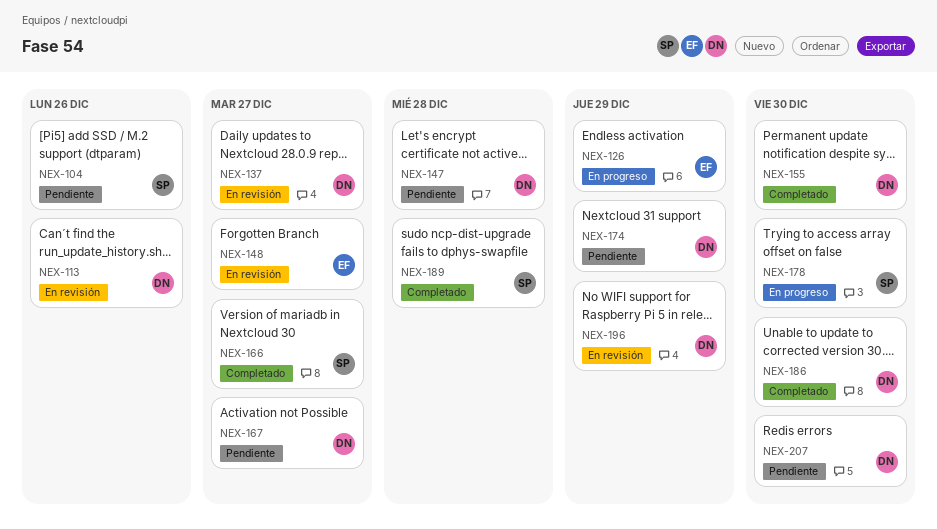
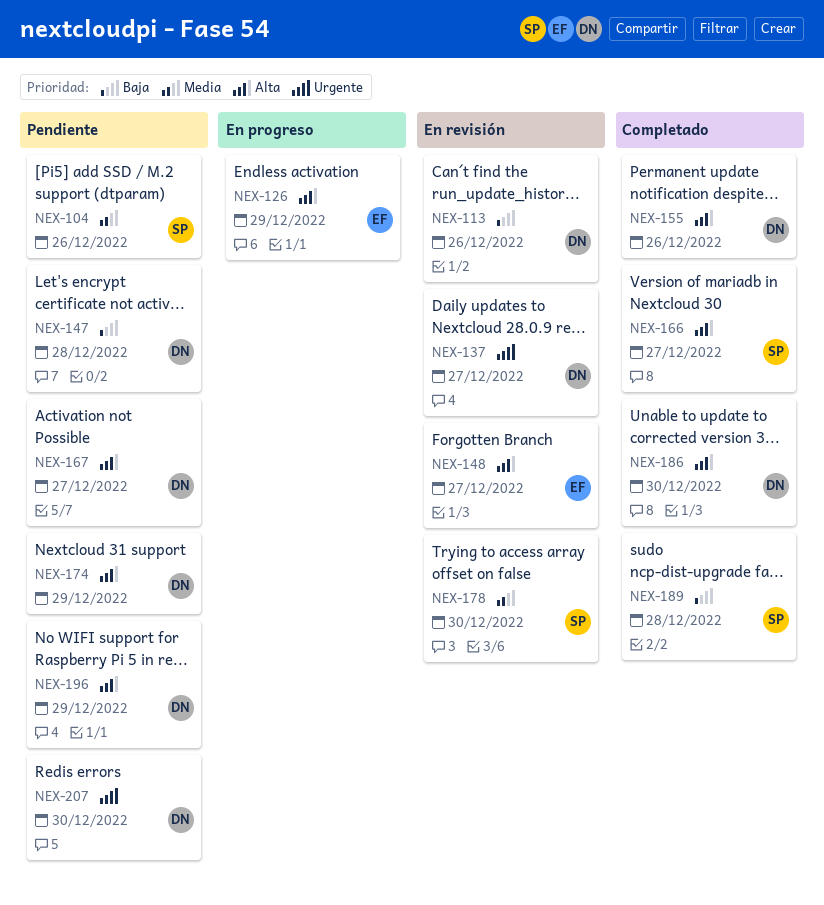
NEX-155, due: Dec 30 -> Dec 26
NEX-178, status: En progreso -> En revisión
NEX-196, status: En revisión -> Pendiente

